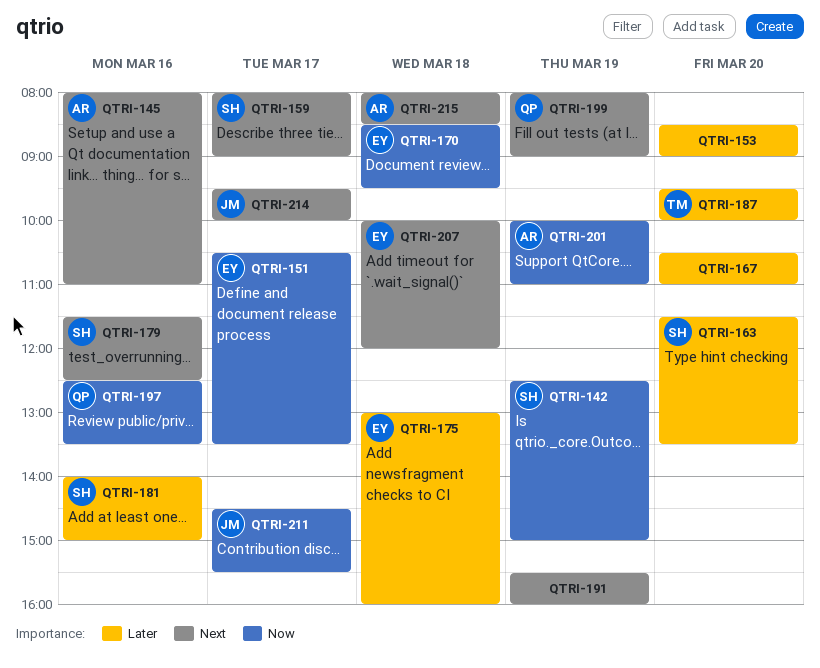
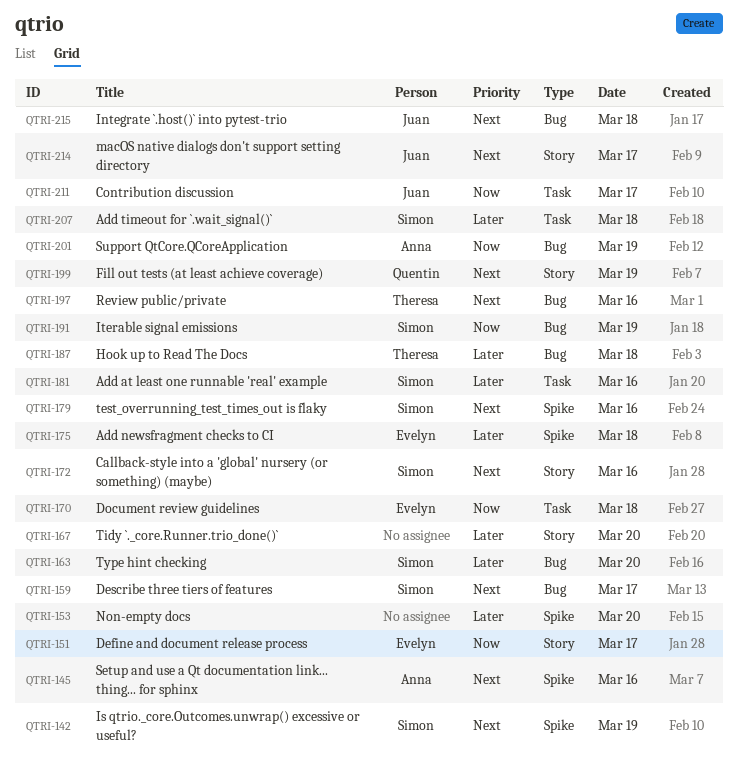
QTRI-142, priority: Now -> Next
QTRI-172: none -> present
QTRI-187, day: Mar 20 -> Mar 18
QTRI-191, owner: none -> Simon
QTRI-191, priority: Next -> Now
QTRI-197, owner: Quentin -> Theresa
QTRI-197, priority: Now -> Next
QTRI-207, owner: Evelyn -> Simon
QTRI-207, priority: Next -> Later
QTRI-215, owner: Anna -> Juan

